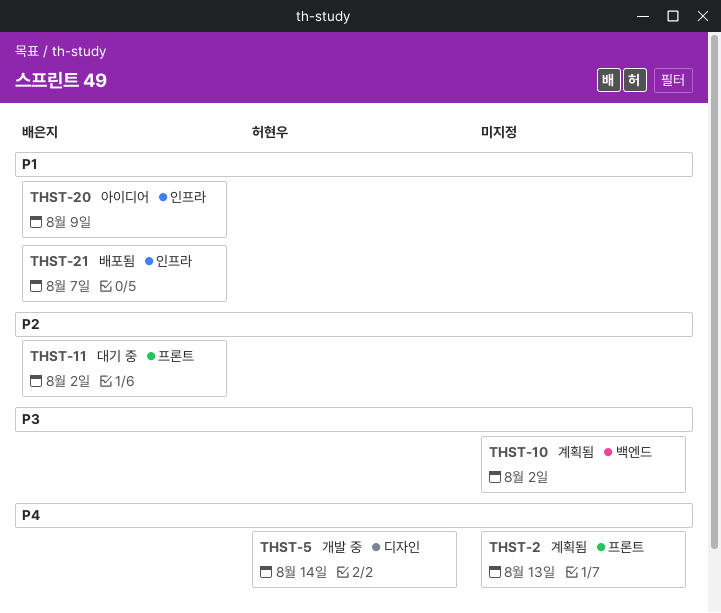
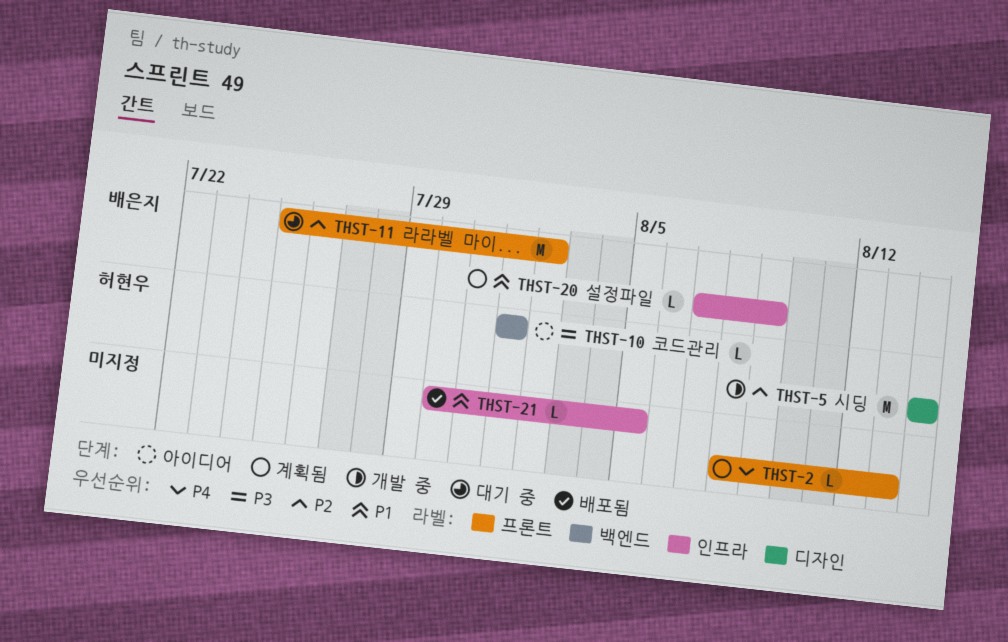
THST-5, priority: P4 -> P2
THST-10, status: 계획됨 -> 아이디어
THST-10, owner: none -> 허현우
THST-10, due: Aug 2 -> Aug 1
THST-20, status: 아이디어 -> 계획됨
THST-21, owner: 배은지 -> none
THST-21, due: Aug 7 -> Aug 5

